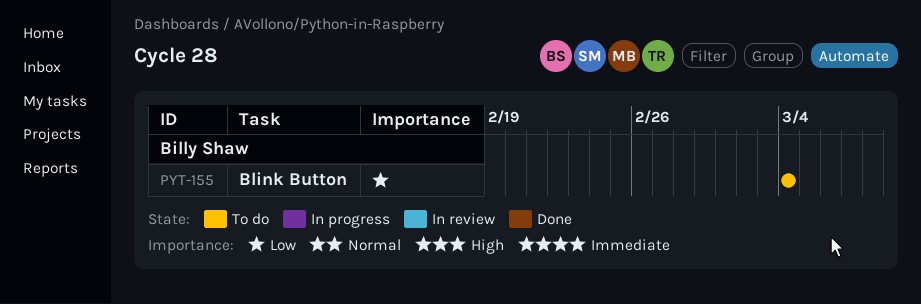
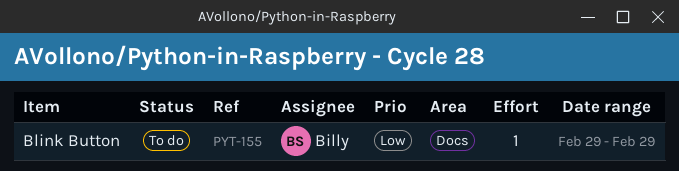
PYT-155, start: Mar 4 -> Feb 29
PYT-155, due: Mar 4 -> Feb 29

